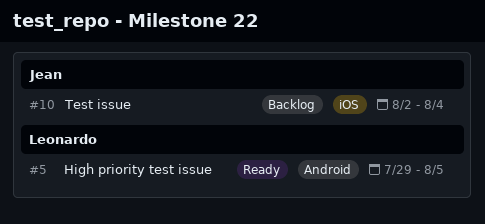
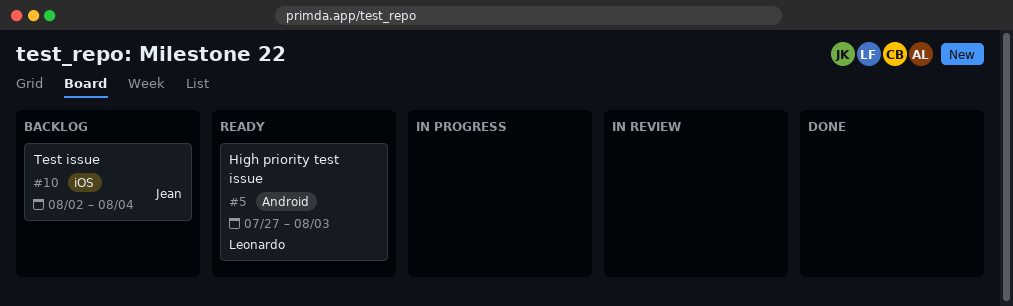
#5, start: Jul 29 -> Jul 27
#5, due: Aug 5 -> Aug 3

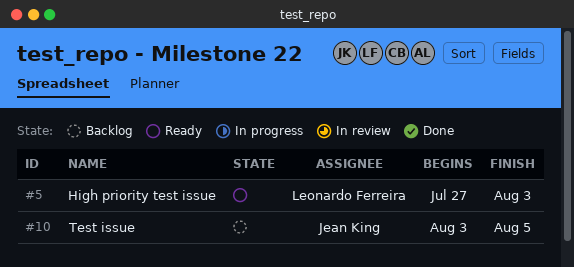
#10, start: Aug 2 -> Aug 3
#10, due: Aug 4 -> Aug 5

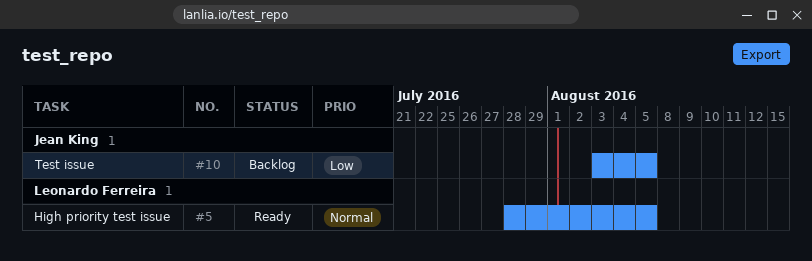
#5, start: Jul 27 -> Jul 28
#5, due: Aug 3 -> Aug 5

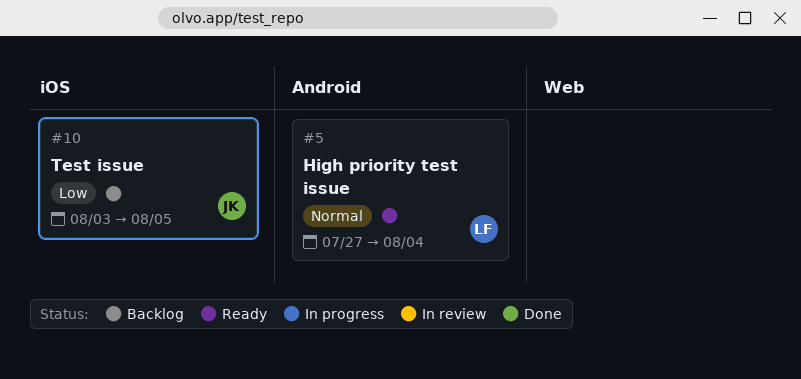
#5, start: Jul 28 -> Jul 27
#5, due: Aug 5 -> Aug 4

